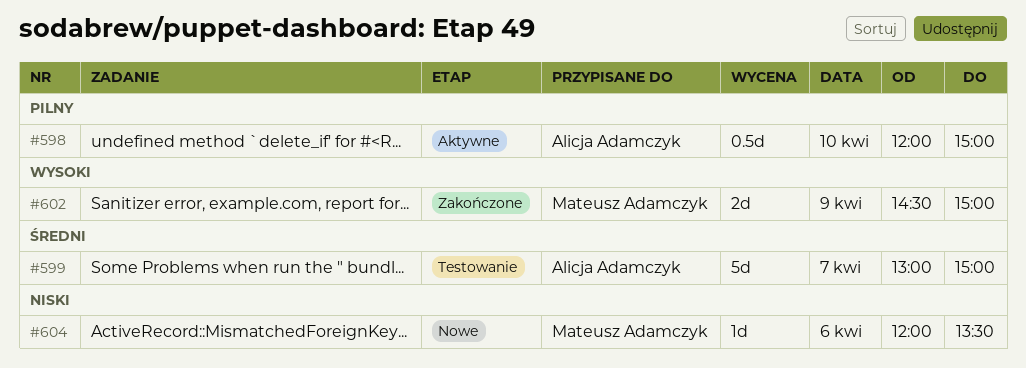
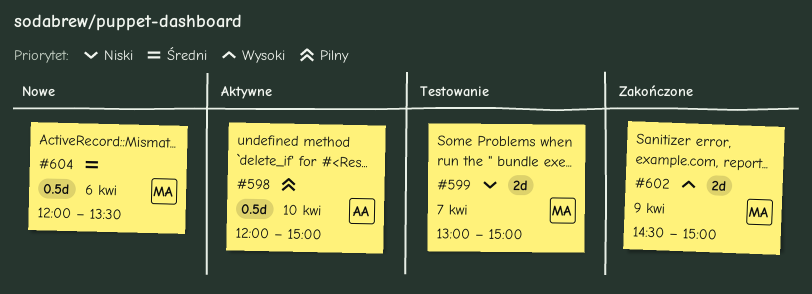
#599, owner: Alicja Adamczyk -> Mateusz Adamczyk
#599, priority: Średni -> Niski
#599, estimate: 5d -> 2d
#604, priority: Niski -> Średni
#604, estimate: 1d -> 0.5d

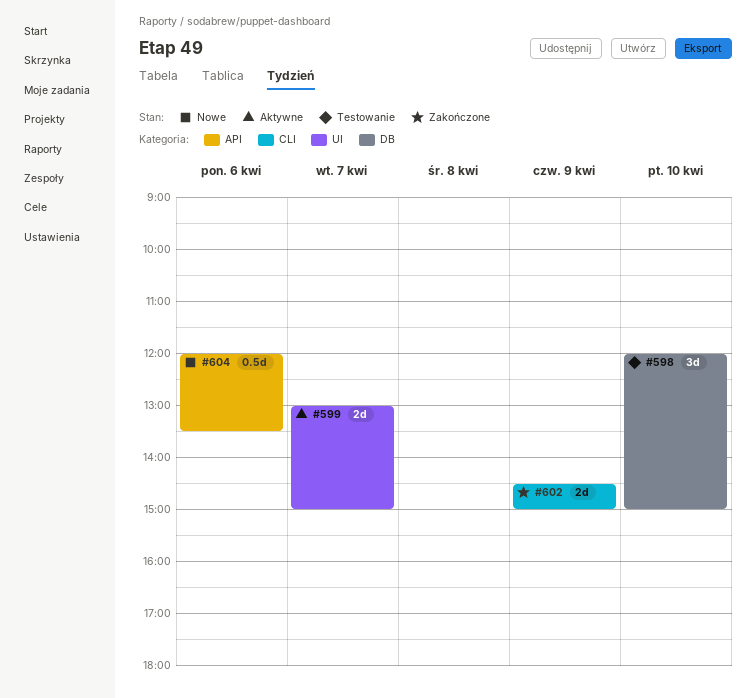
#598, status: Aktywne -> Testowanie
#598, estimate: 0.5d -> 3d
#599, status: Testowanie -> Aktywne

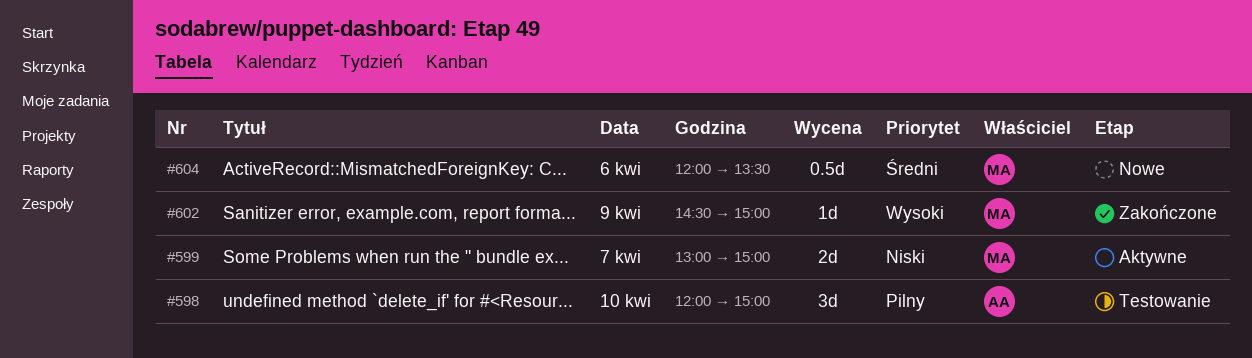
#602, estimate: 2d -> 1d

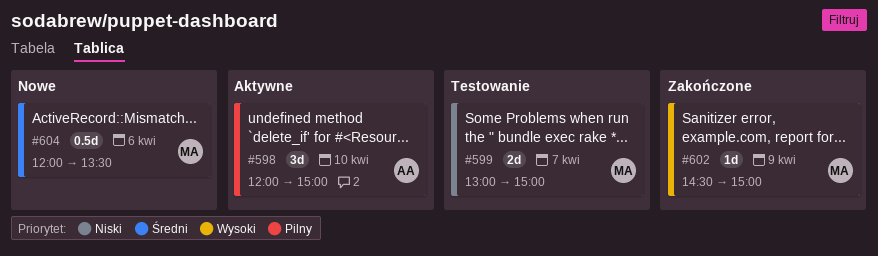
#598, status: Testowanie -> Aktywne
#599, status: Aktywne -> Testowanie

